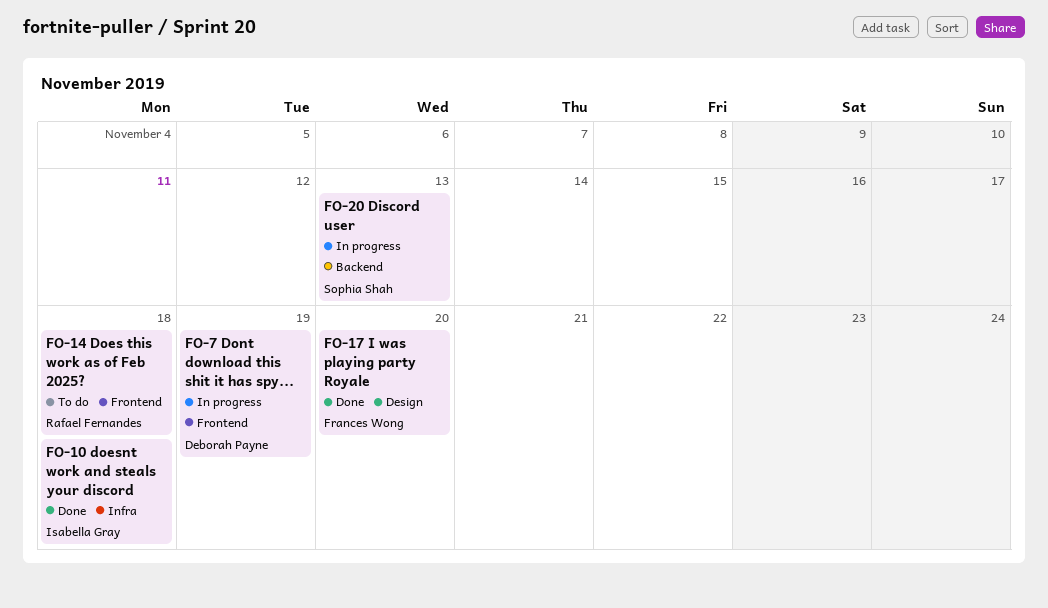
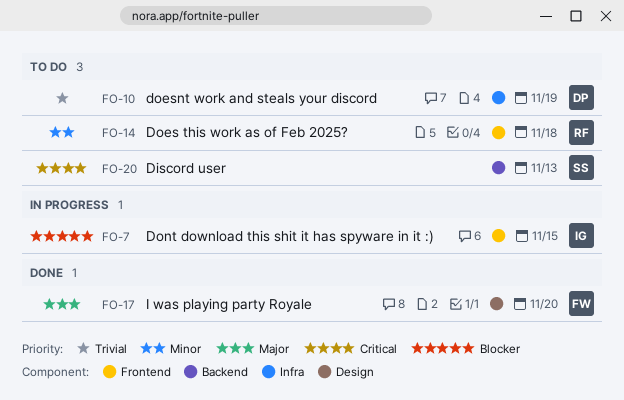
FO-7, owner: Deborah Payne -> Isabella Gray
FO-7, due: Nov 19 -> Nov 15
FO-10, status: Done -> To do
FO-10, owner: Isabella Gray -> Deborah Payne
FO-10, due: Nov 18 -> Nov 19
FO-20, status: In progress -> To do

